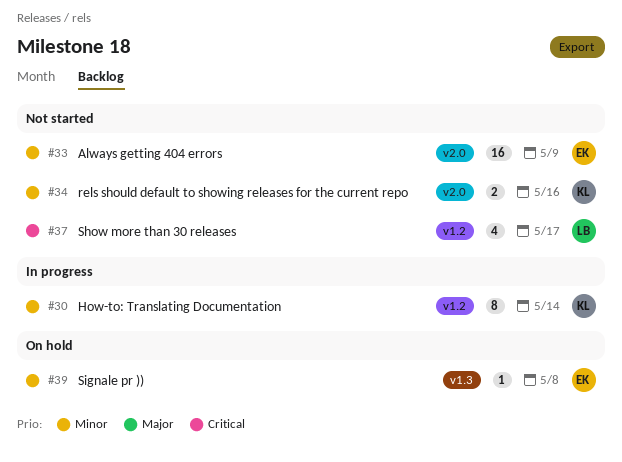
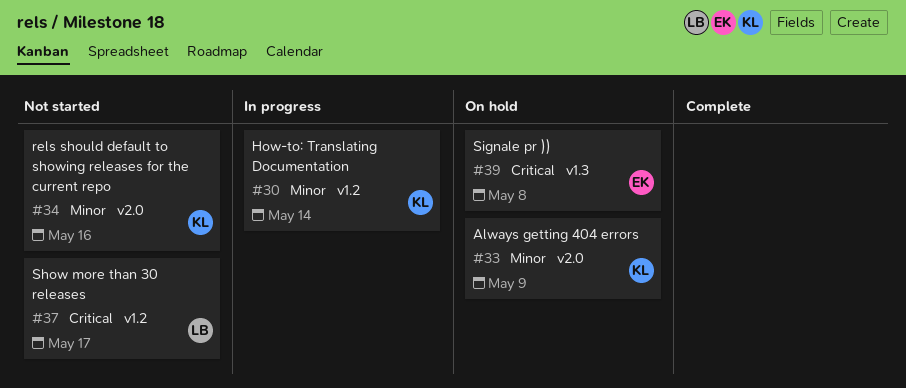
#33, status: Not started -> On hold
#33, owner: EK -> KL
#39, priority: Minor -> Critical

